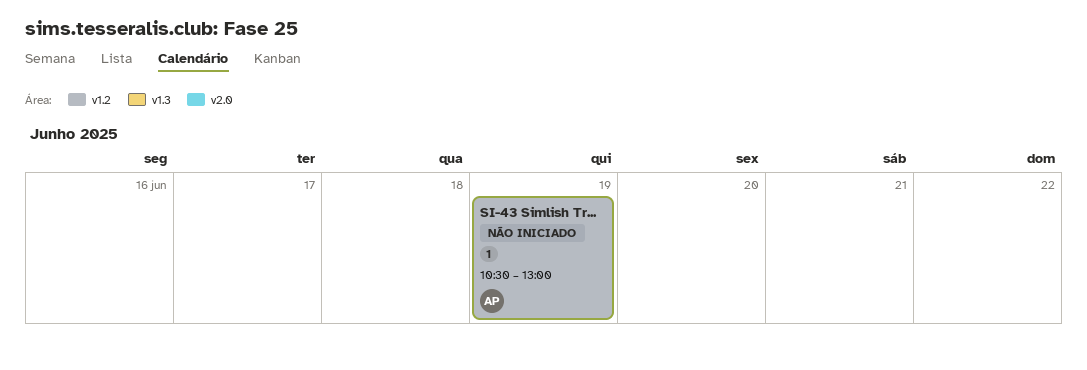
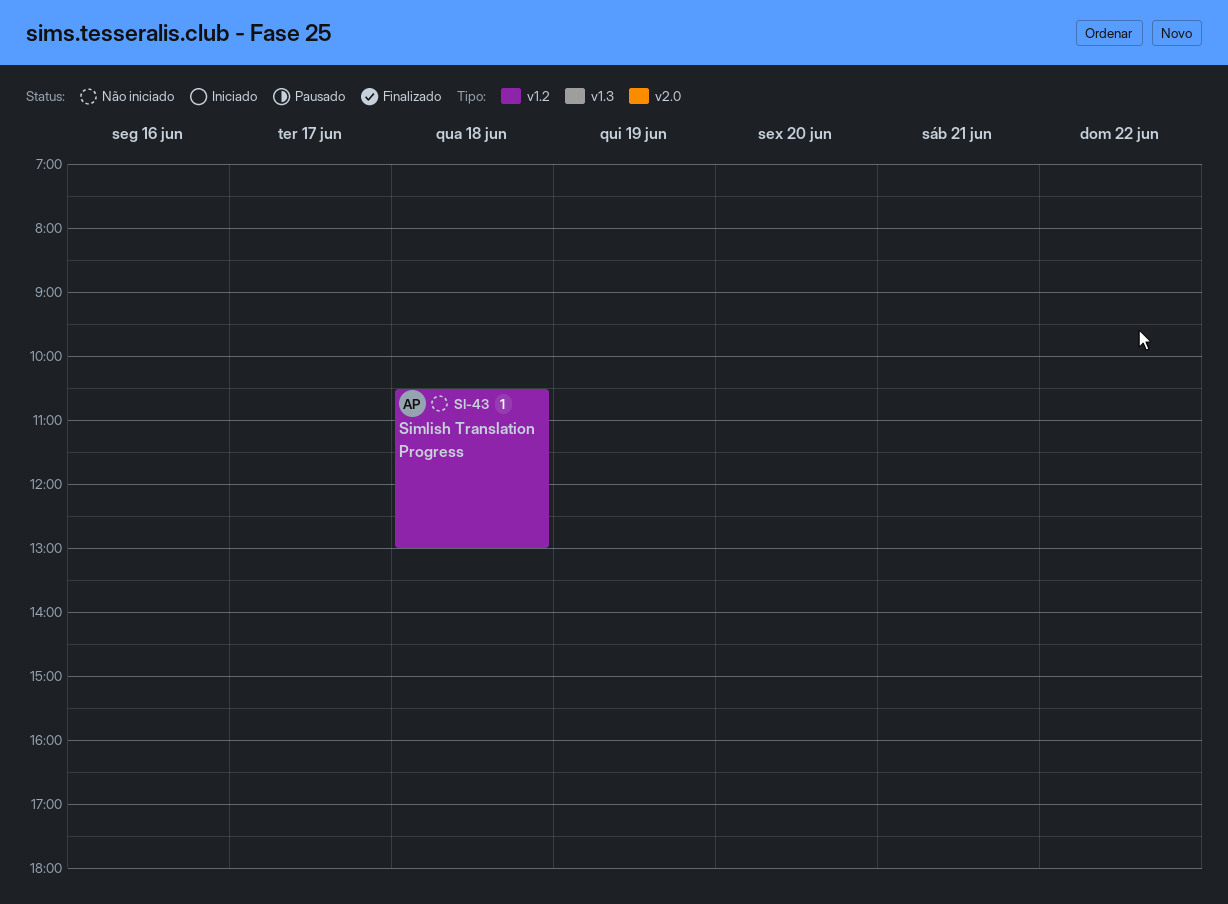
SI-43, day: Jun 19 -> Jun 18

